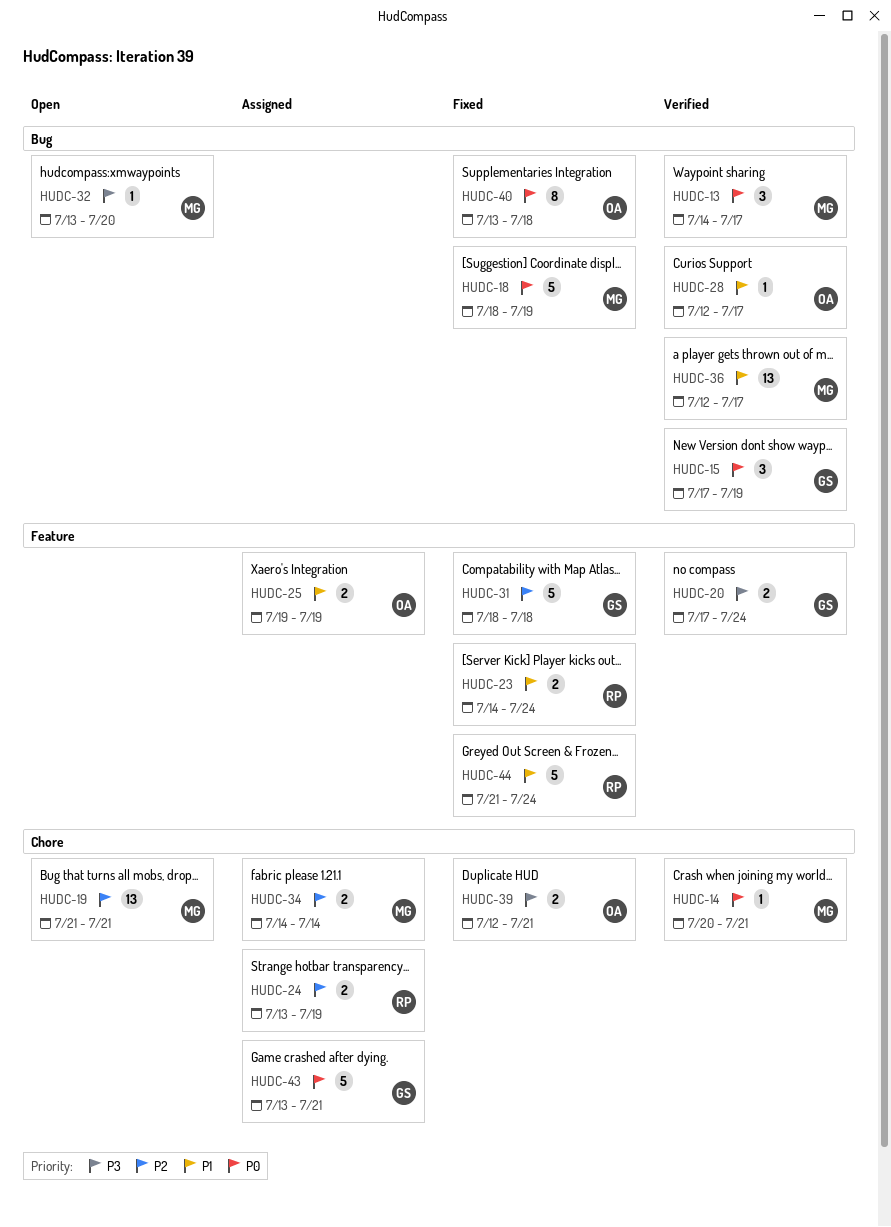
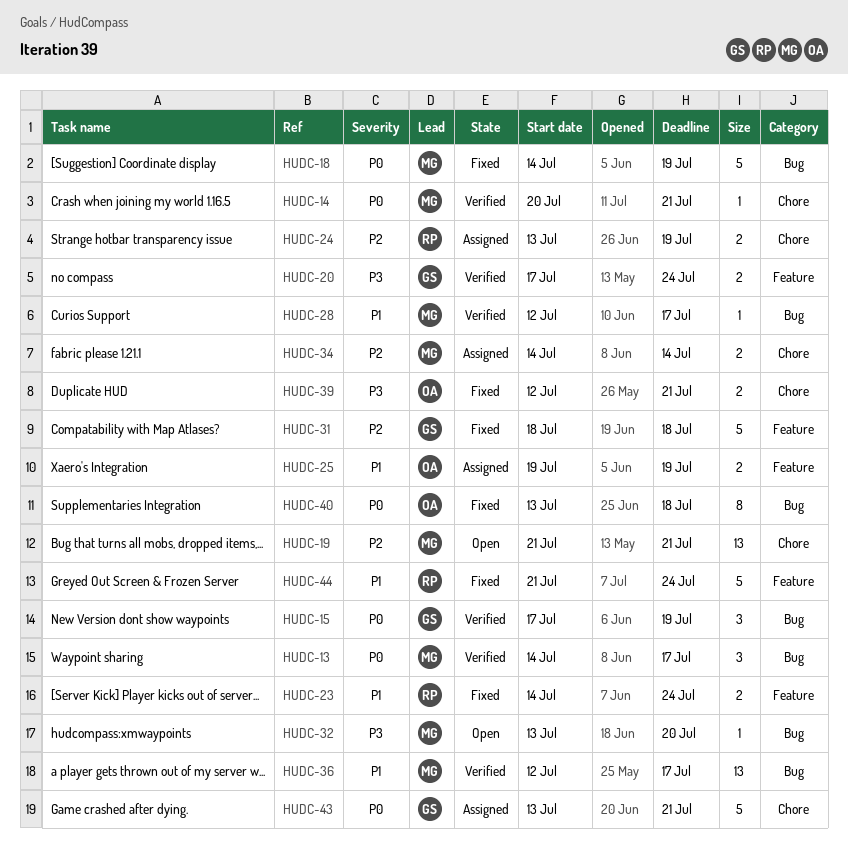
HUDC-18, start: Jul 18 -> Jul 14
HUDC-28, owner: OA -> MG

